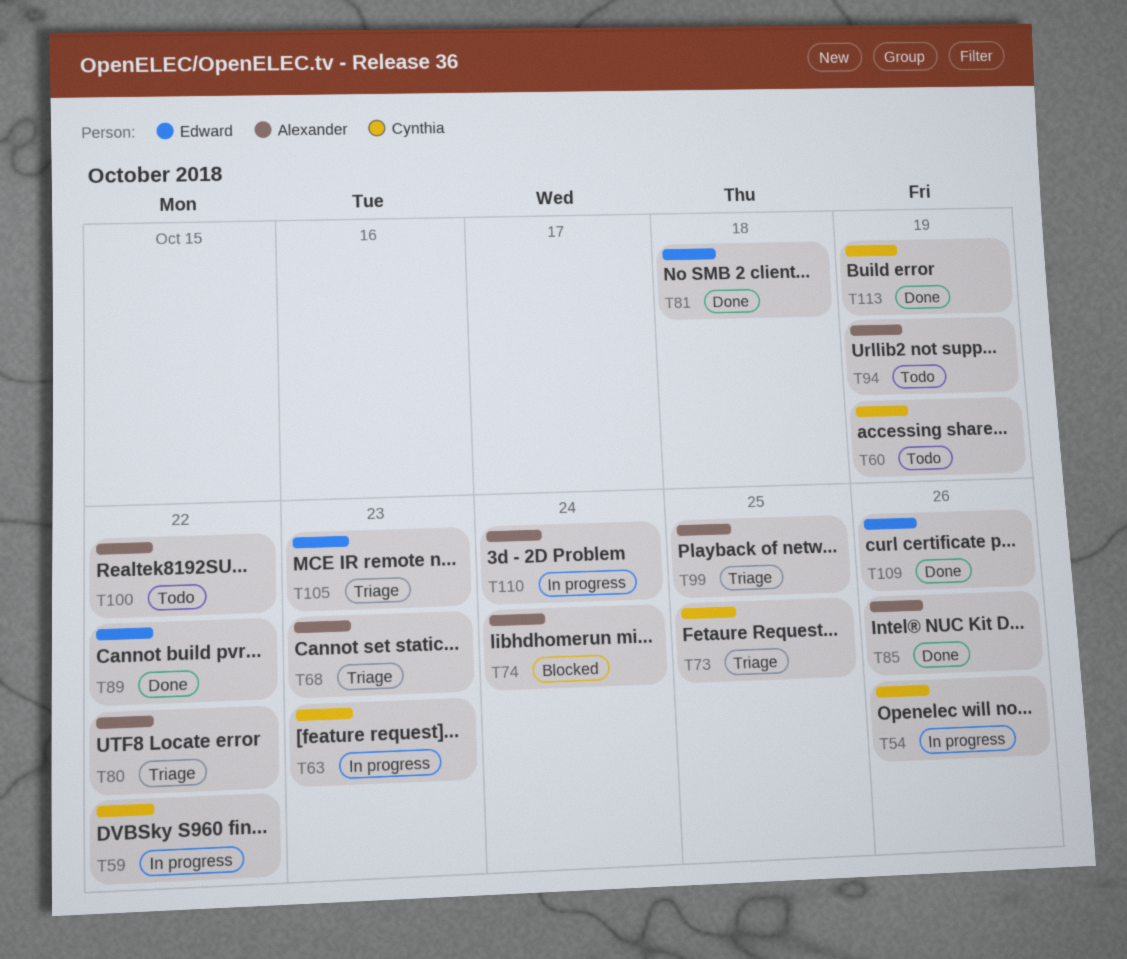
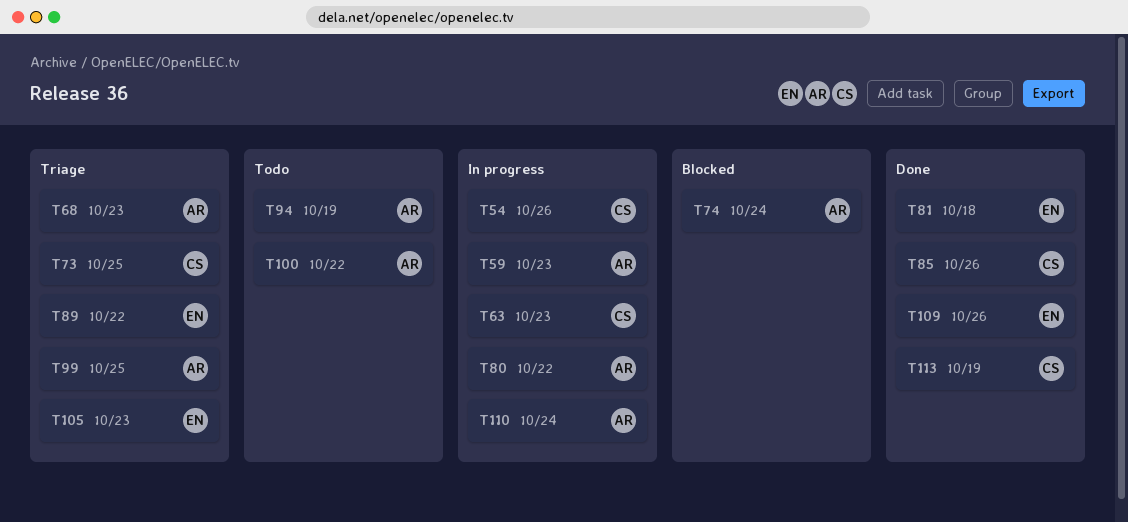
T59, owner: Cynthia -> Alexander
T59, due: Oct 22 -> Oct 23
T60: present -> none
T80, status: Triage -> In progress
T85, owner: Alexander -> Cynthia
T89, status: Done -> Triage

